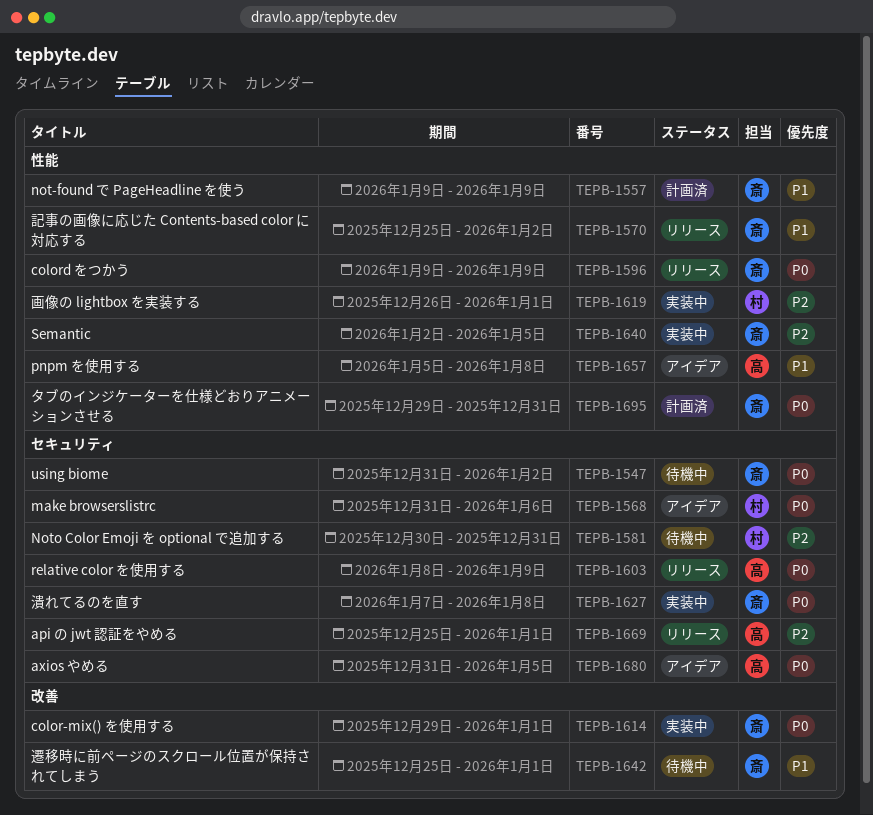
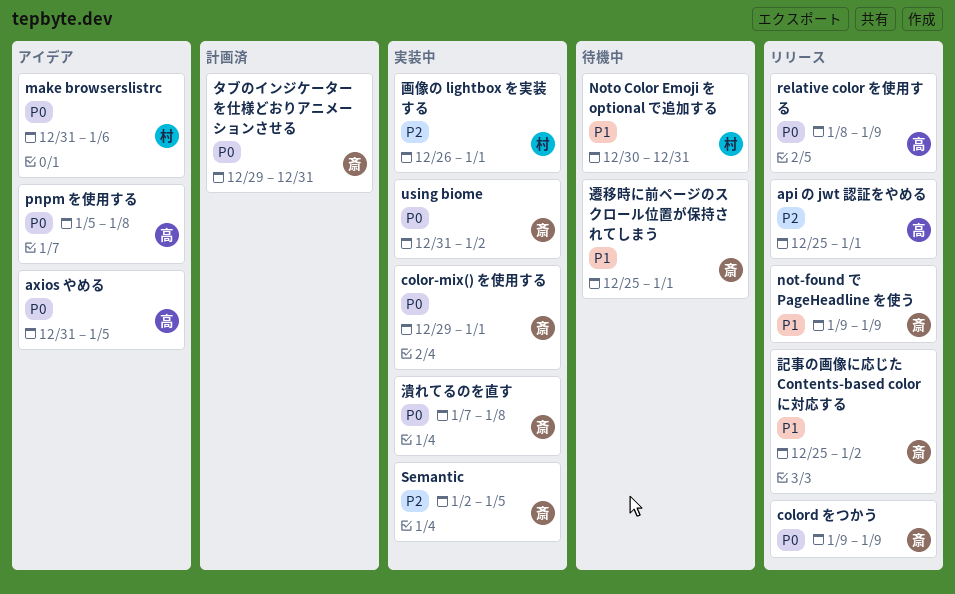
not-found で PageHeadline を使う, status: 計画済 -> リリース
Noto Color Emoji を optional で追加する, priority: P2 -> P1
pnpm を使用する, priority: P1 -> P0
using biome, status: 待機中 -> 実装中

